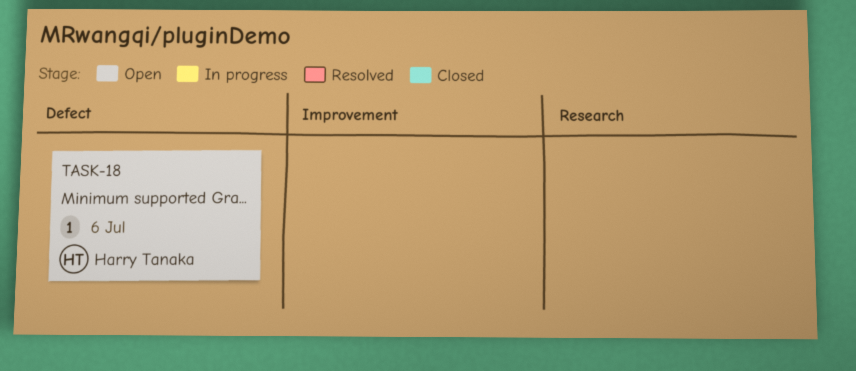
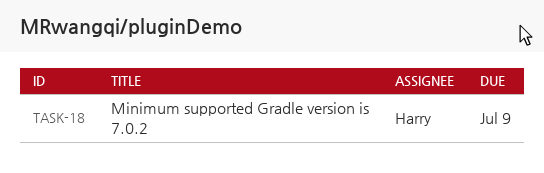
TASK-18, due: Jul 6 -> Jul 9

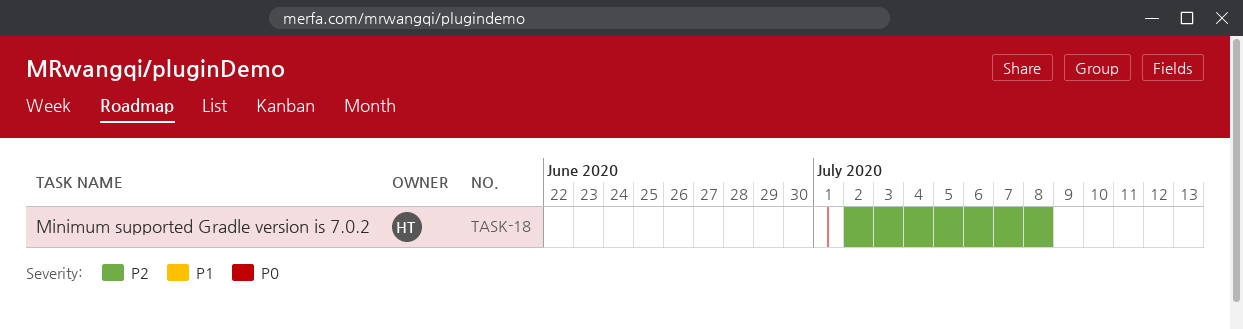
TASK-18, due: Jul 9 -> Jul 8

